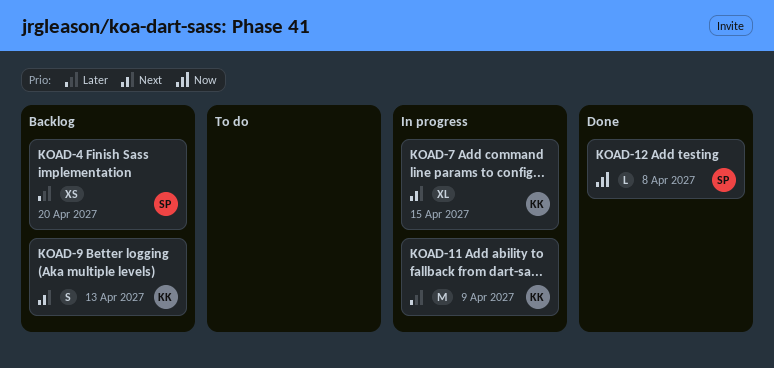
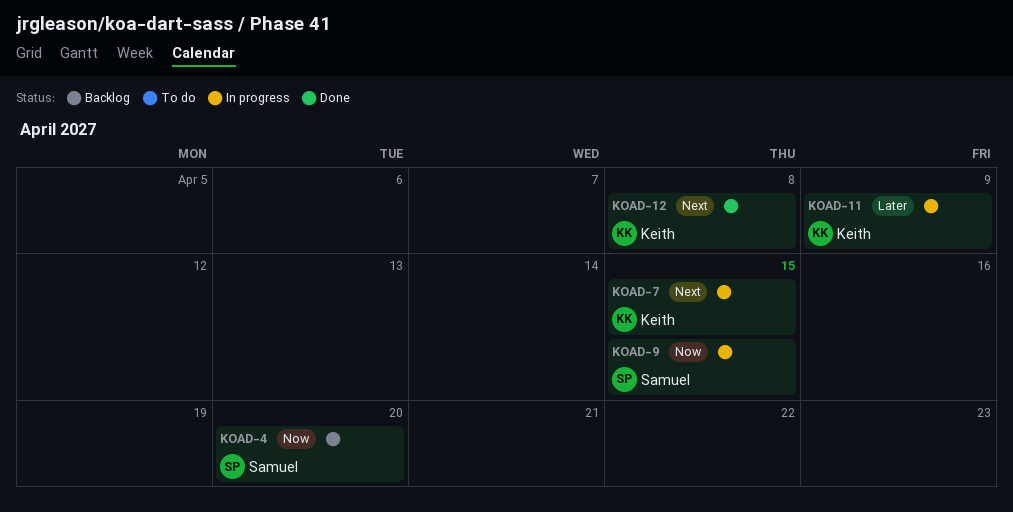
KOAD-4, priority: Later -> Now
KOAD-9, status: Backlog -> In progress
KOAD-9, owner: Keith -> Samuel
KOAD-9, priority: Next -> Now
KOAD-9, due: Apr 13 -> Apr 15
KOAD-12, owner: Samuel -> Keith
KOAD-12, priority: Now -> Next

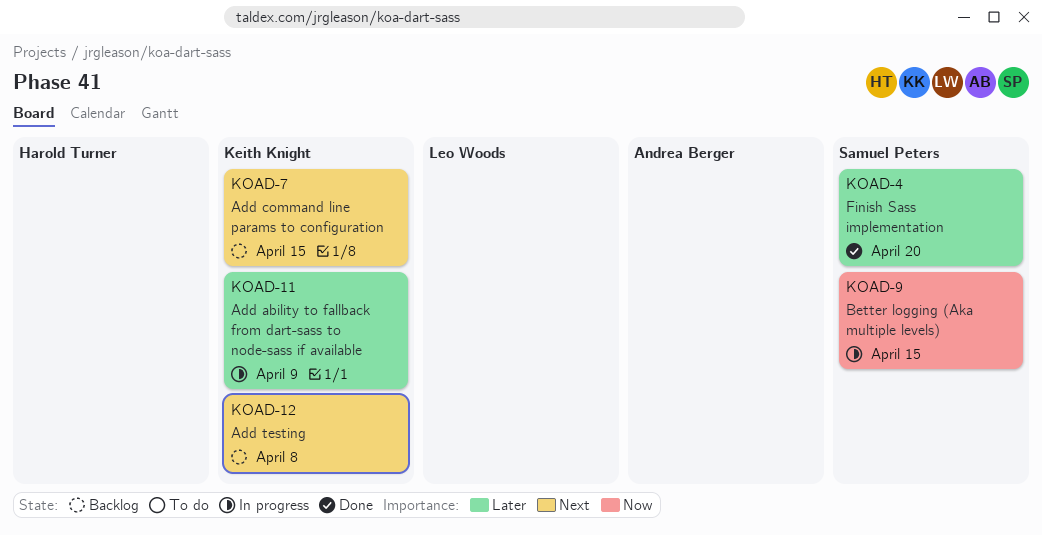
KOAD-4, status: Backlog -> Done
KOAD-4, priority: Now -> Later
KOAD-7, status: In progress -> Backlog
KOAD-12, status: Done -> Backlog

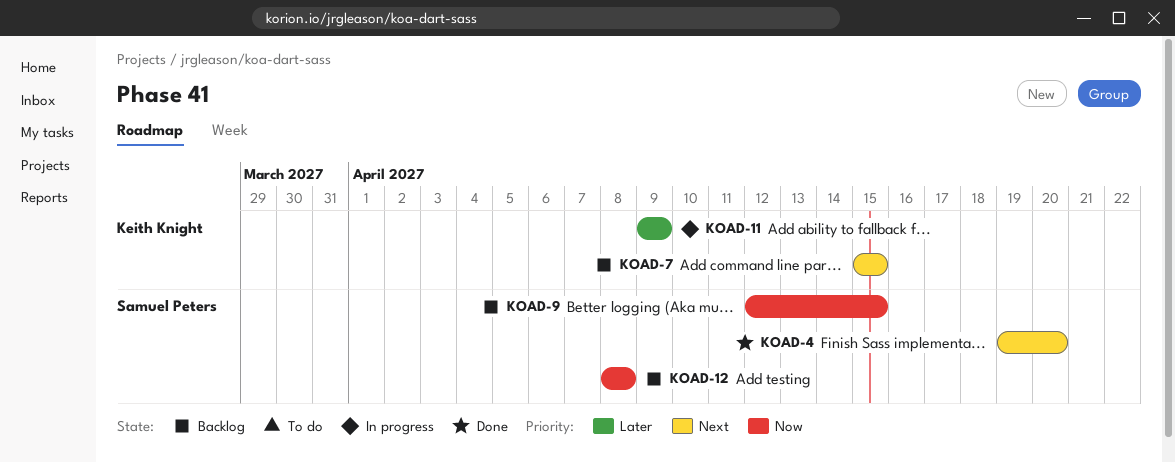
KOAD-4, priority: Later -> Next
KOAD-9, status: In progress -> Backlog
KOAD-12, owner: Keith Knight -> Samuel Peters
KOAD-12, priority: Next -> Now

